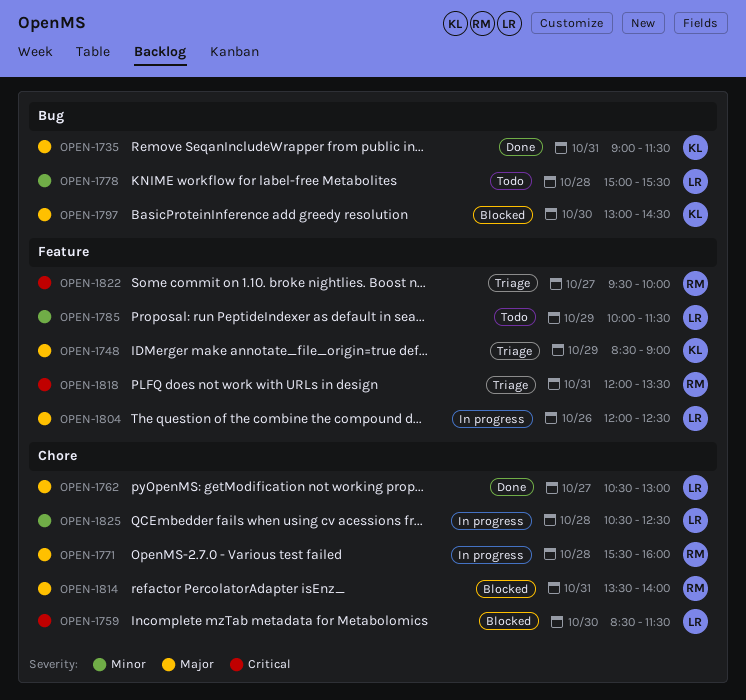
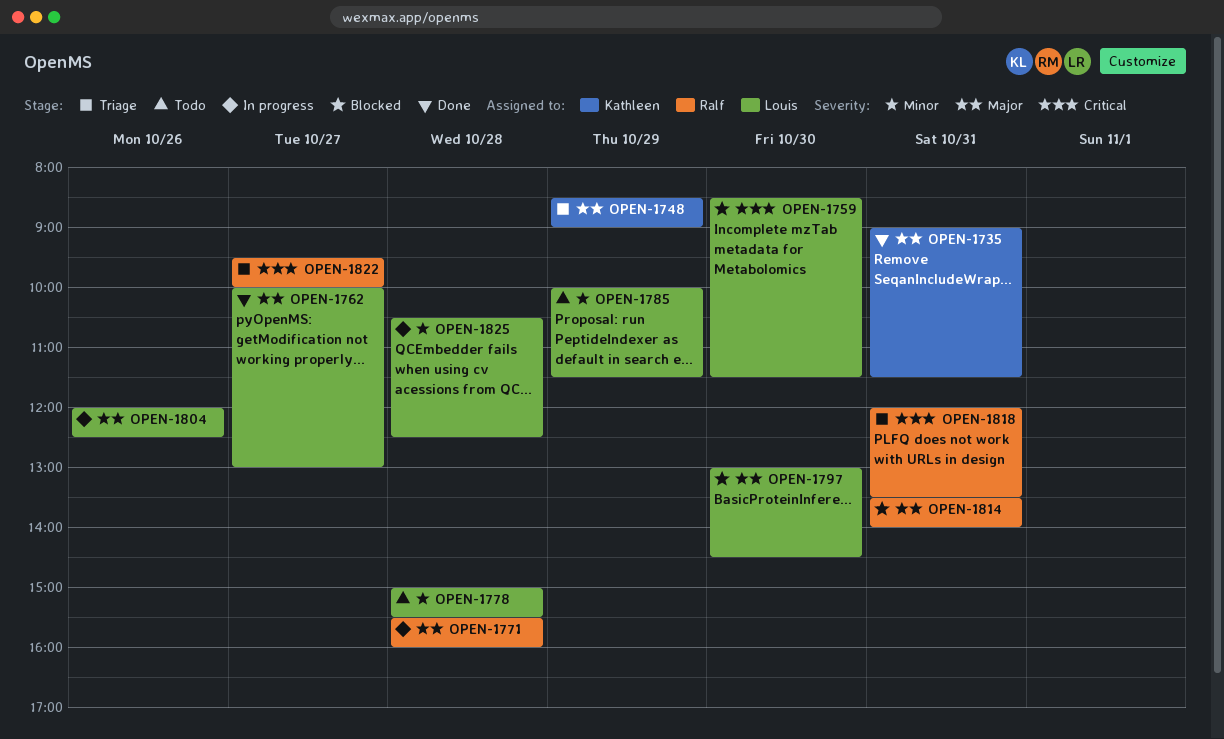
OPEN-1762, begins: 10:30 -> 10:00
OPEN-1797, owner: Kathleen -> Louis

